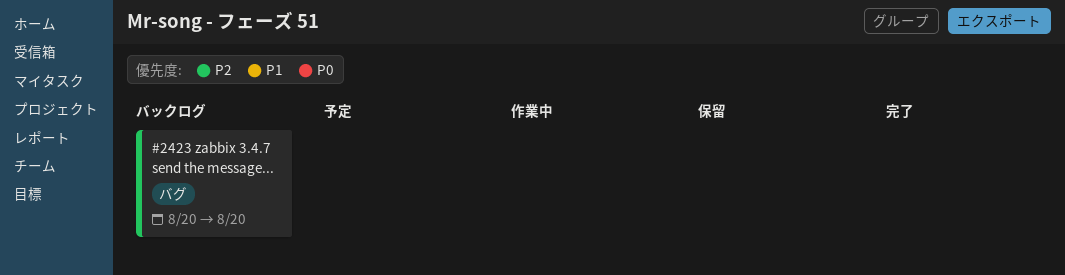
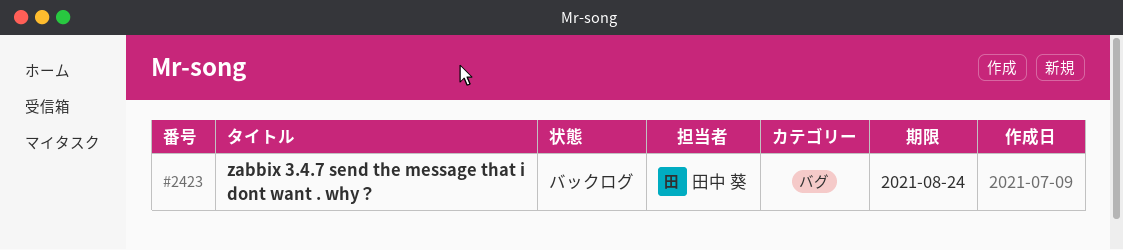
#2423, due: Aug 20 -> Aug 24

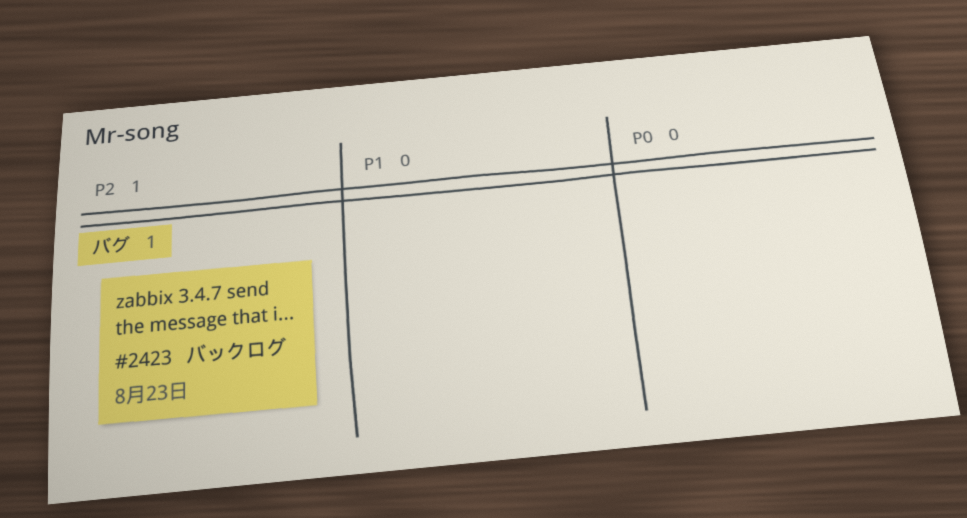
#2423, due: Aug 24 -> Aug 23

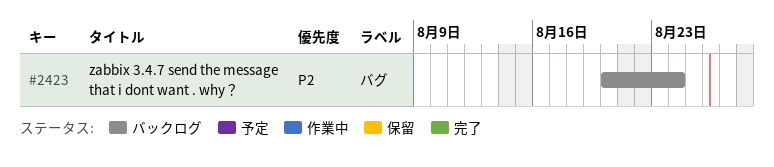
#2423, due: Aug 23 -> Aug 24

